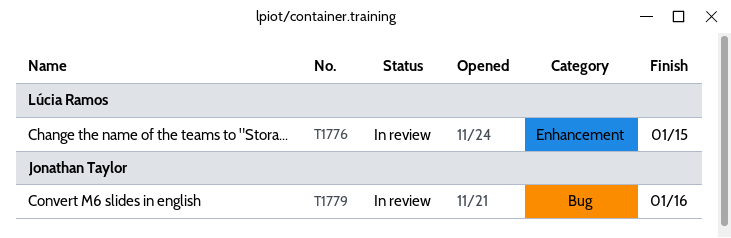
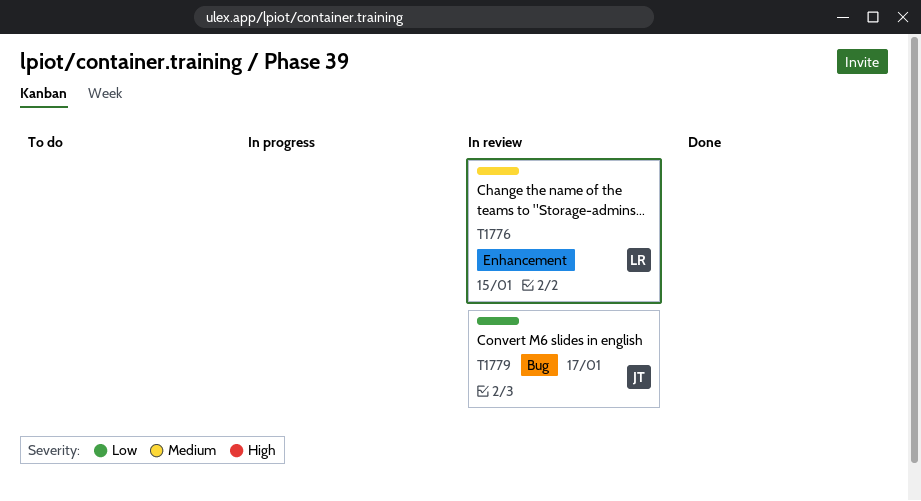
T1779, due: Jan 16 -> Jan 17

